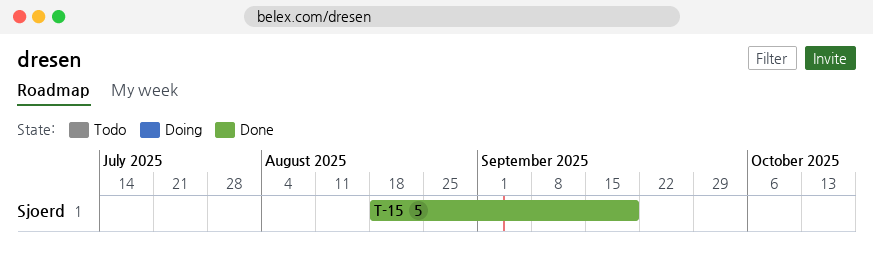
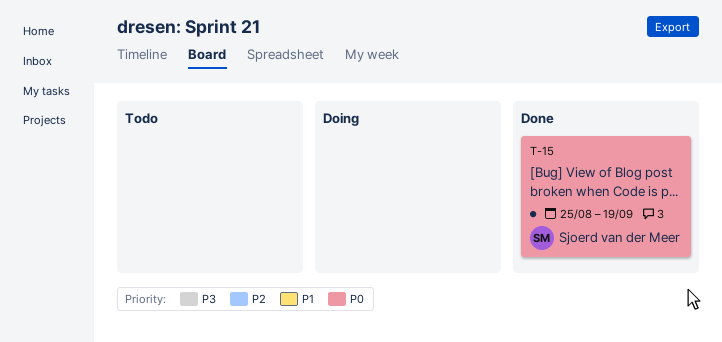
T-15, estimate: 5 -> 1
T-15, start: Aug 18 -> Aug 25

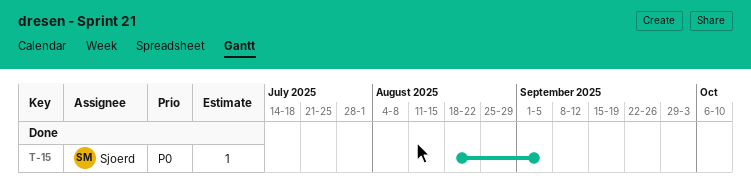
T-15, start: Aug 25 -> Aug 18
T-15, due: Sep 19 -> Sep 5

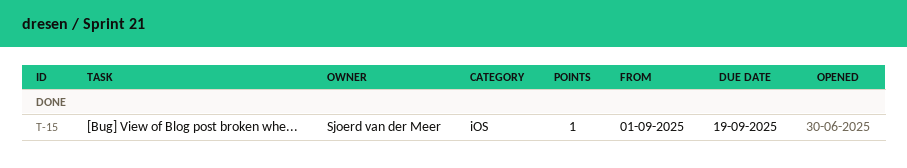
T-15, start: Aug 18 -> Sep 1
T-15, due: Sep 5 -> Sep 19

